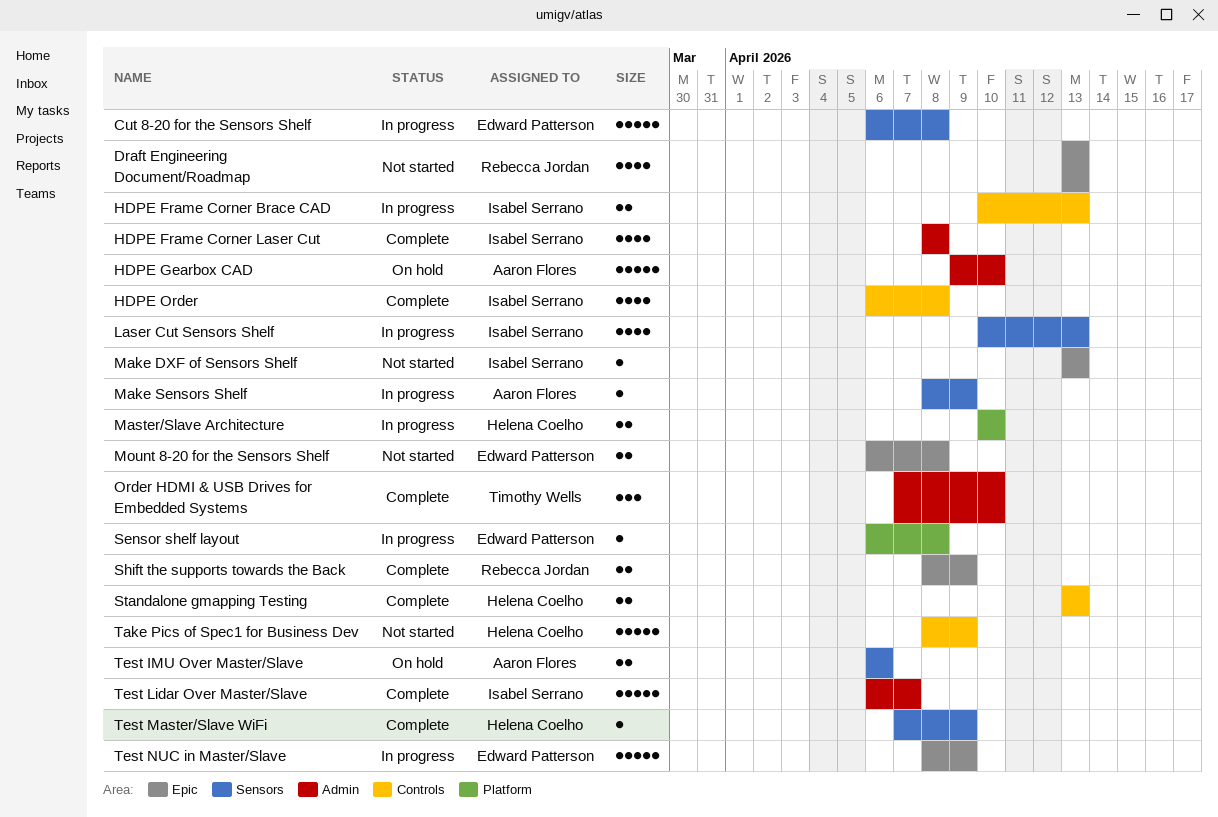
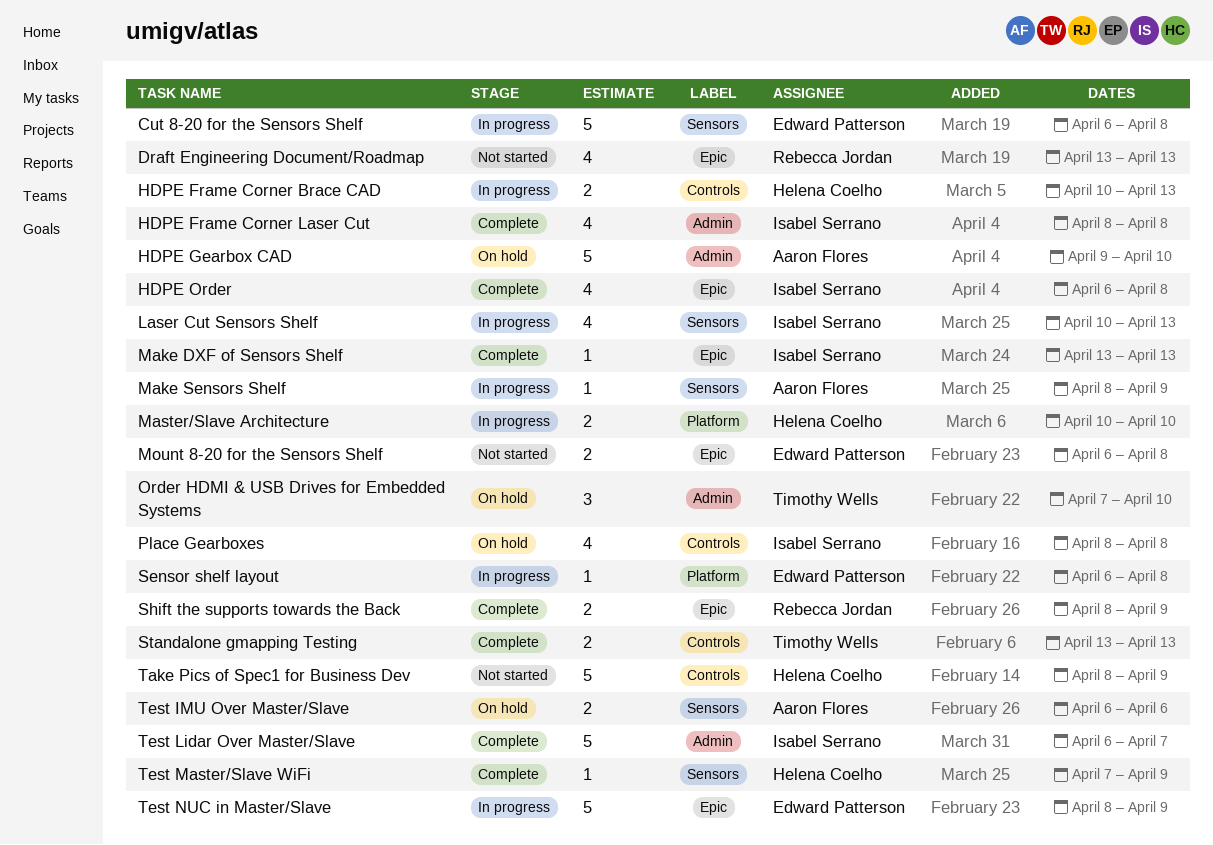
HDPE Frame Corner Brace CAD, owner: Isabel Serrano -> Helena Coelho
HDPE Order, label: Controls -> Epic
Make DXF of Sensors Shelf, status: Not started -> Complete
Order HDMI & USB Drives for Embedded Systems, status: Complete -> On hold
Place Gearboxes: none -> present
Standalone gmapping Testing, owner: Helena Coelho -> Timothy Wells

